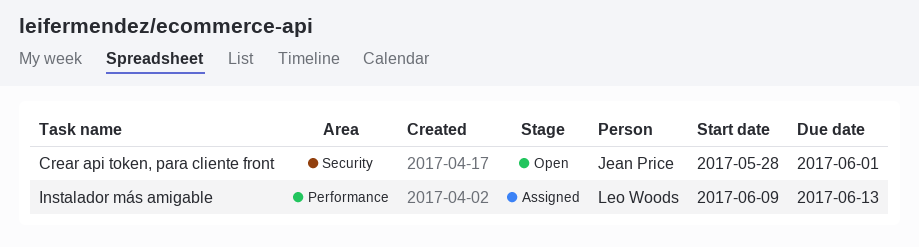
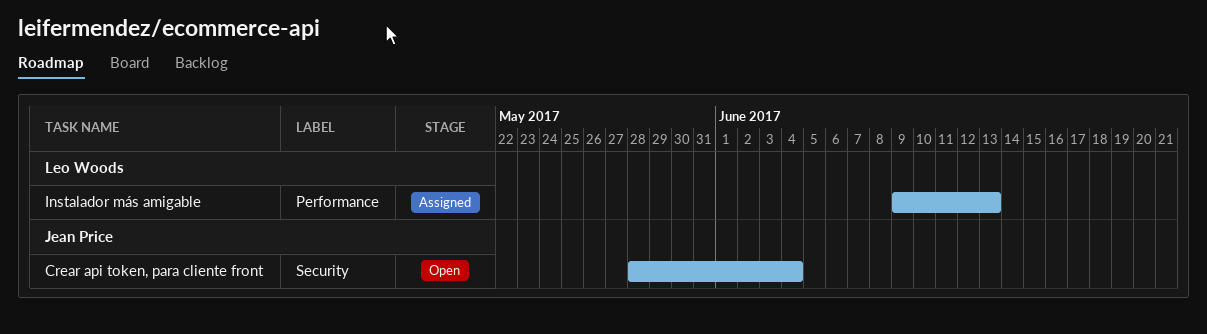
Crear api token, para cliente front, due: Jun 1 -> Jun 4

